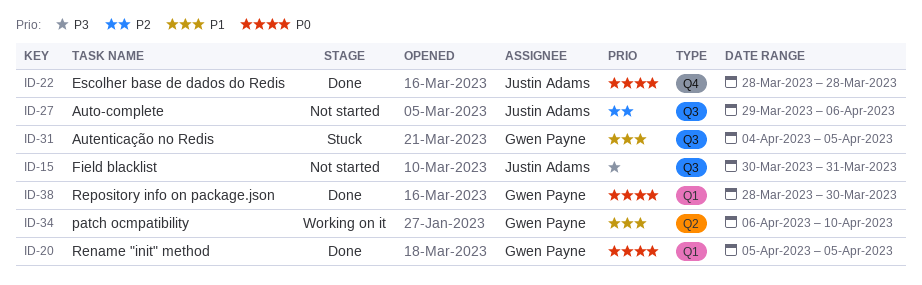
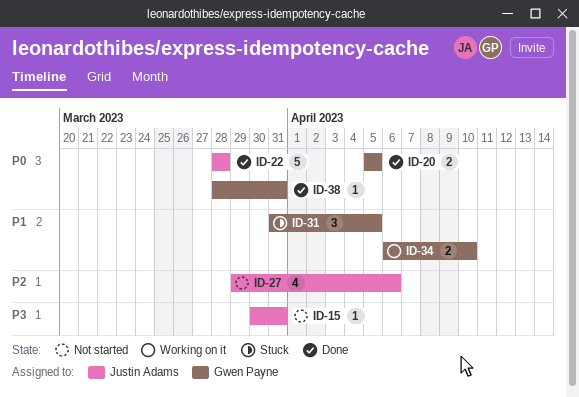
ID-31, start: Apr 4 -> Mar 31
ID-38, due: Mar 30 -> Mar 31

